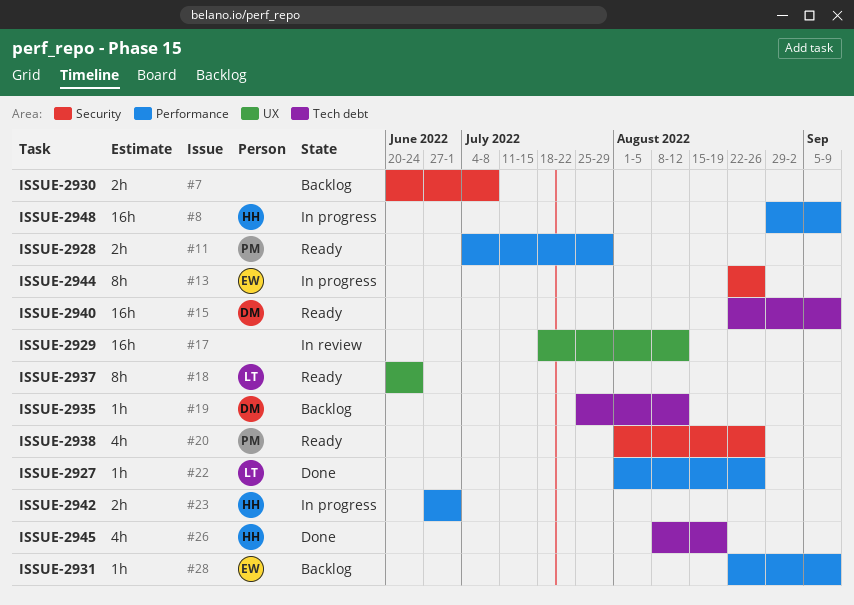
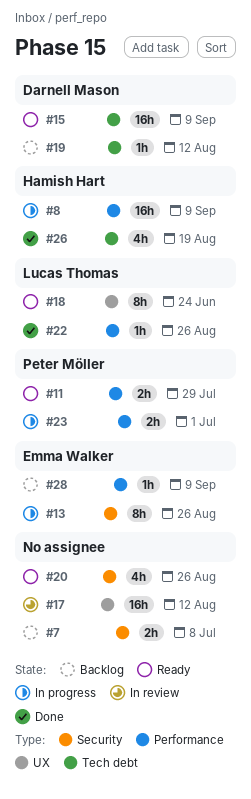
#20, owner: Peter Möller -> none
#23, owner: Hamish Hart -> Peter Möller

